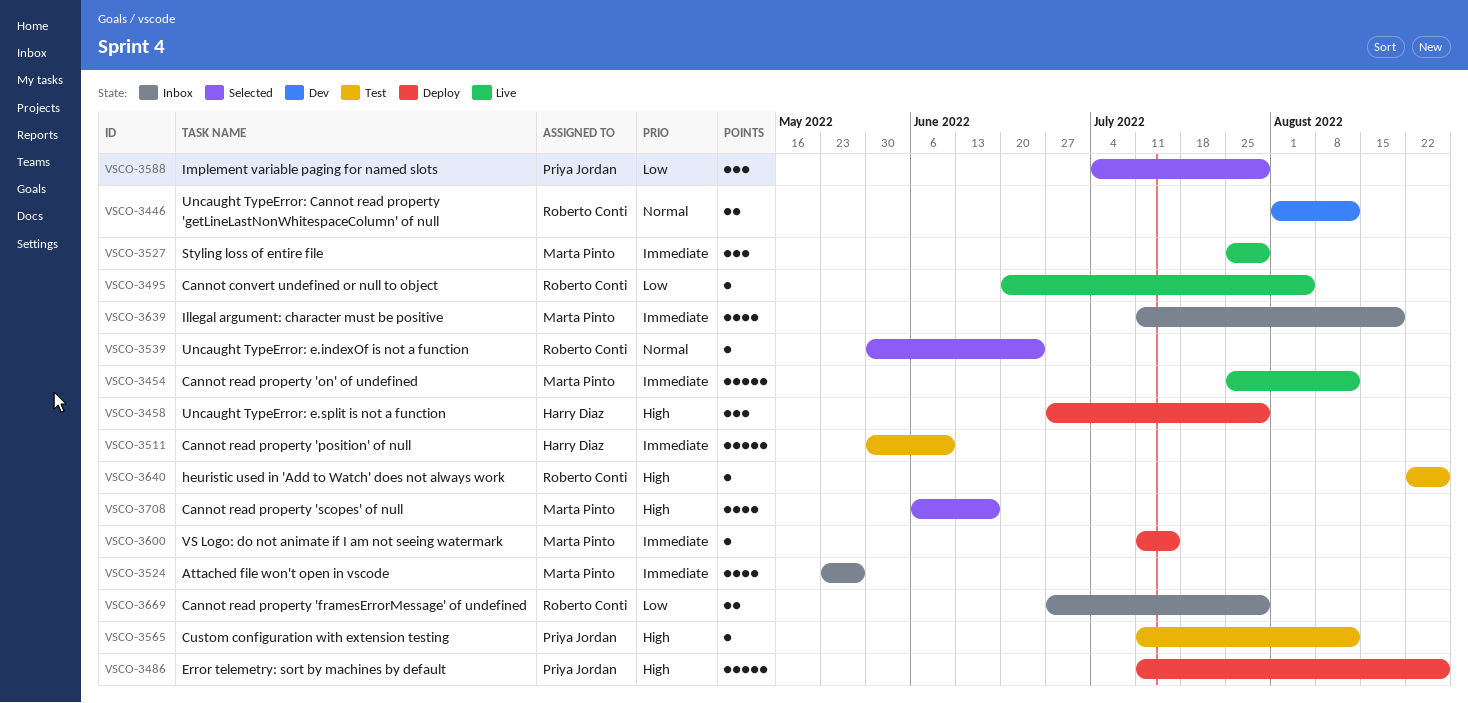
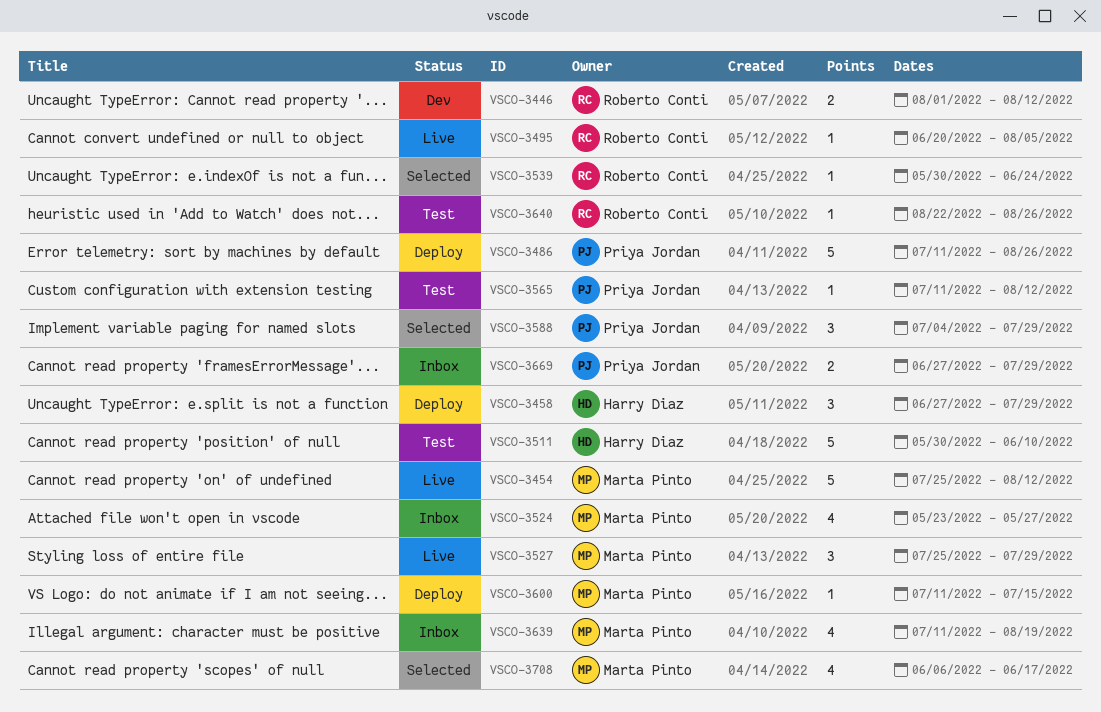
VSCO-3669, owner: Roberto Conti -> Priya Jordan

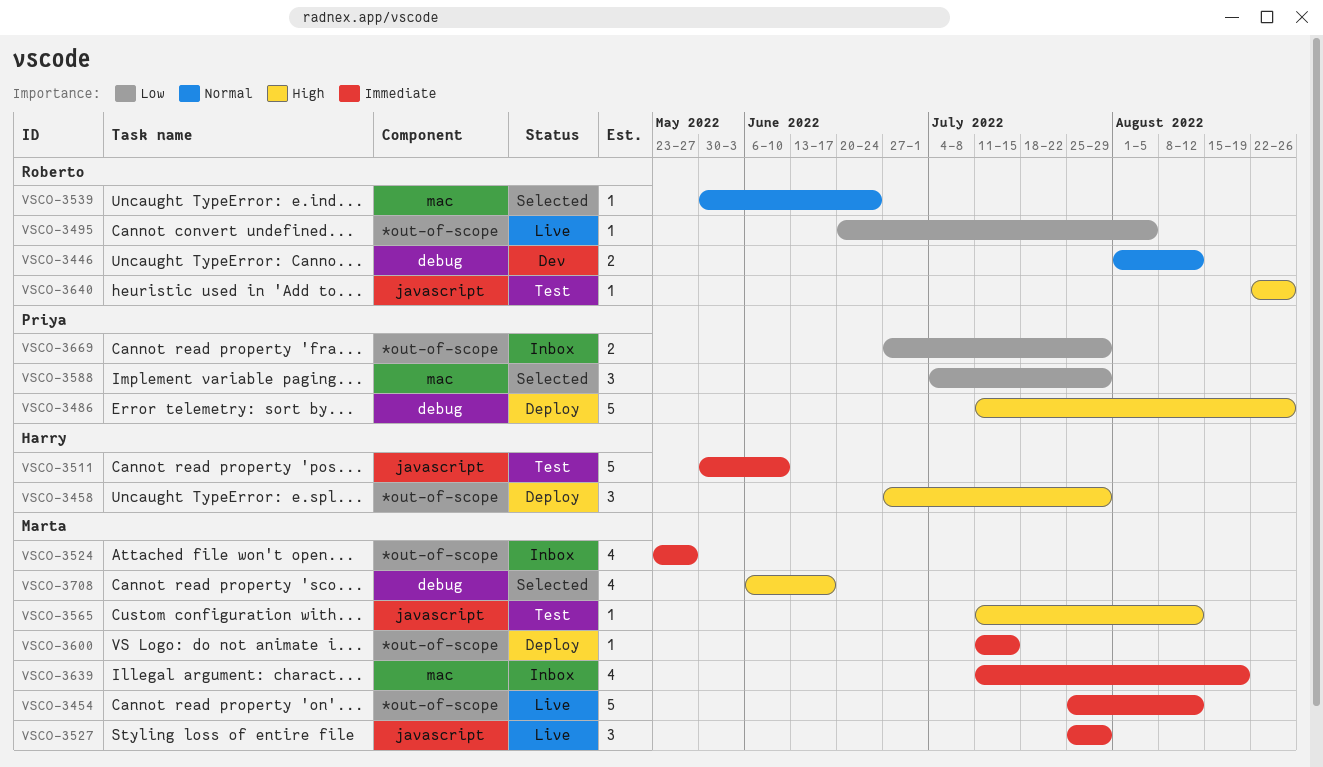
VSCO-3565, owner: Priya Jordan -> Marta Pinto

